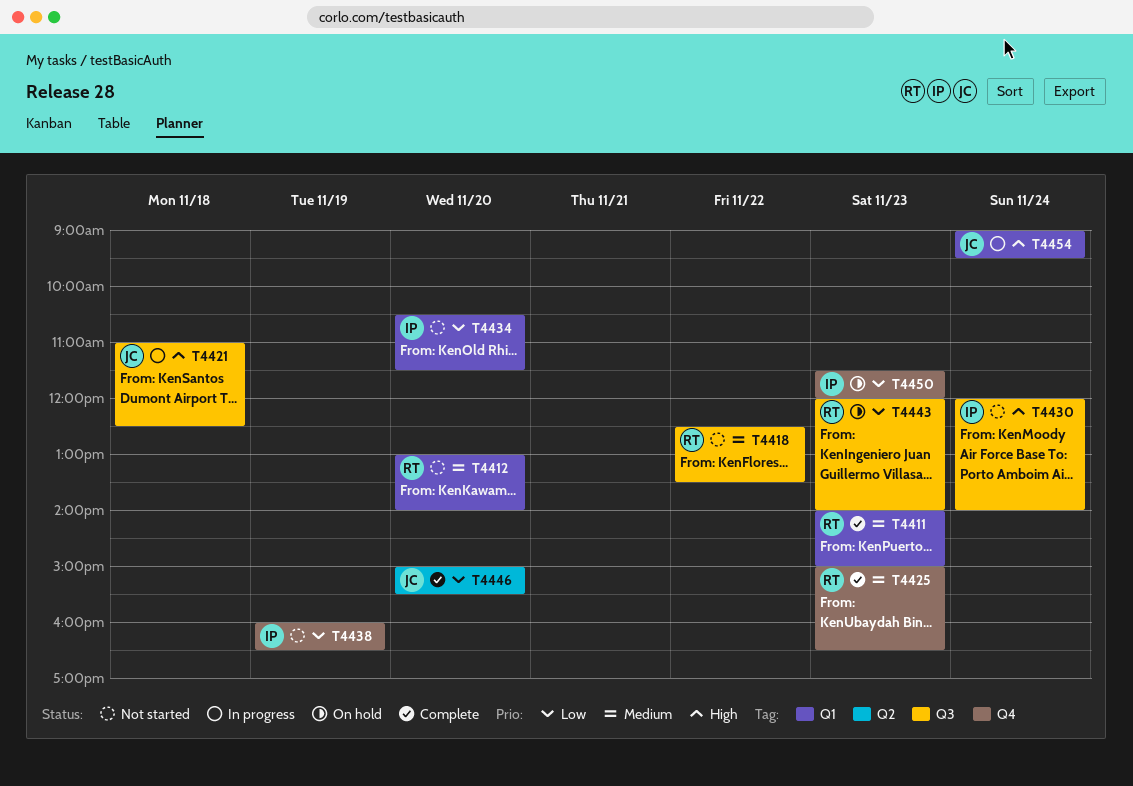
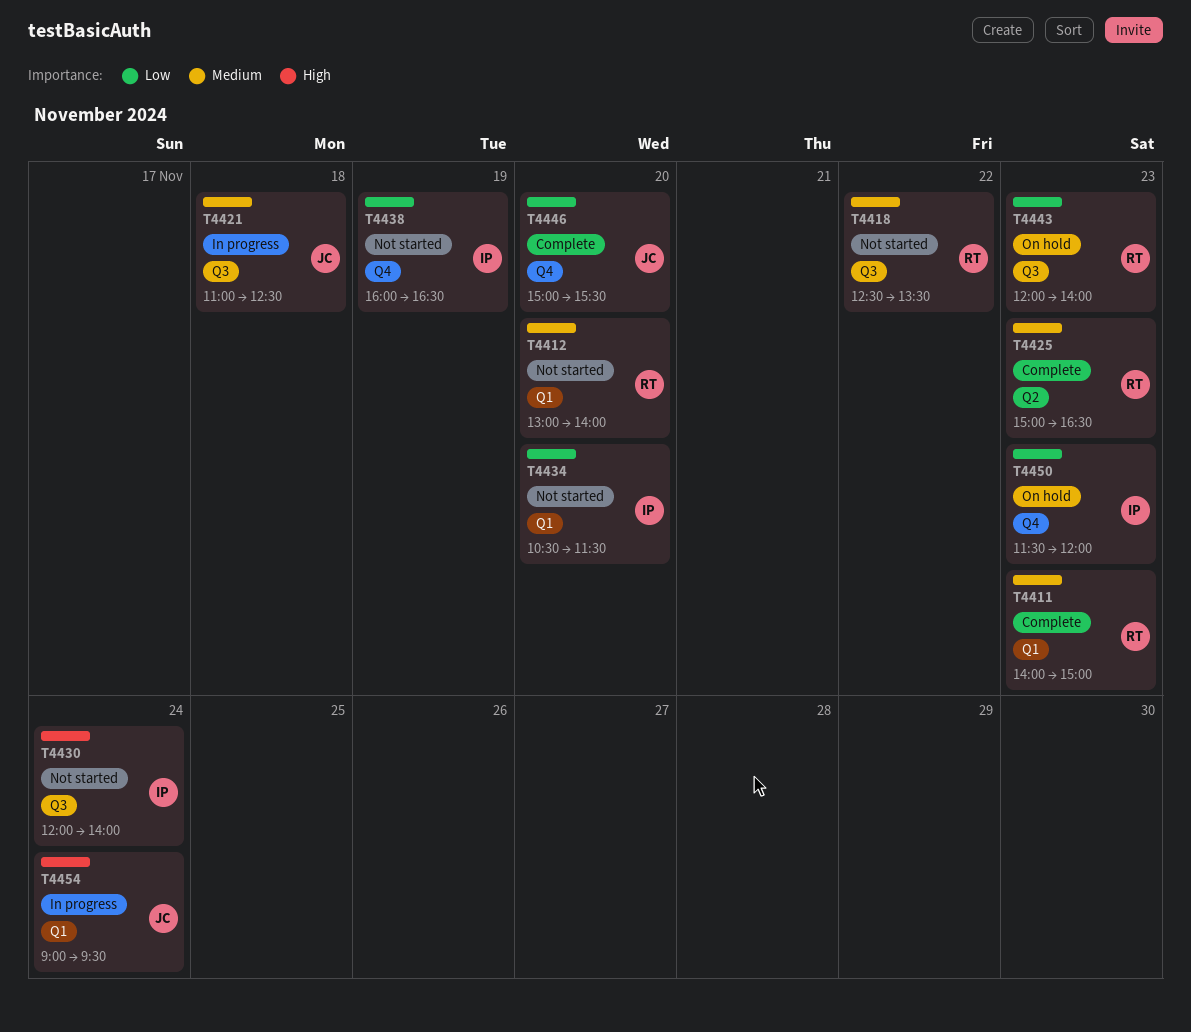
T4421, priority: High -> Medium
T4425, label: Q4 -> Q2
T4446, label: Q2 -> Q4

